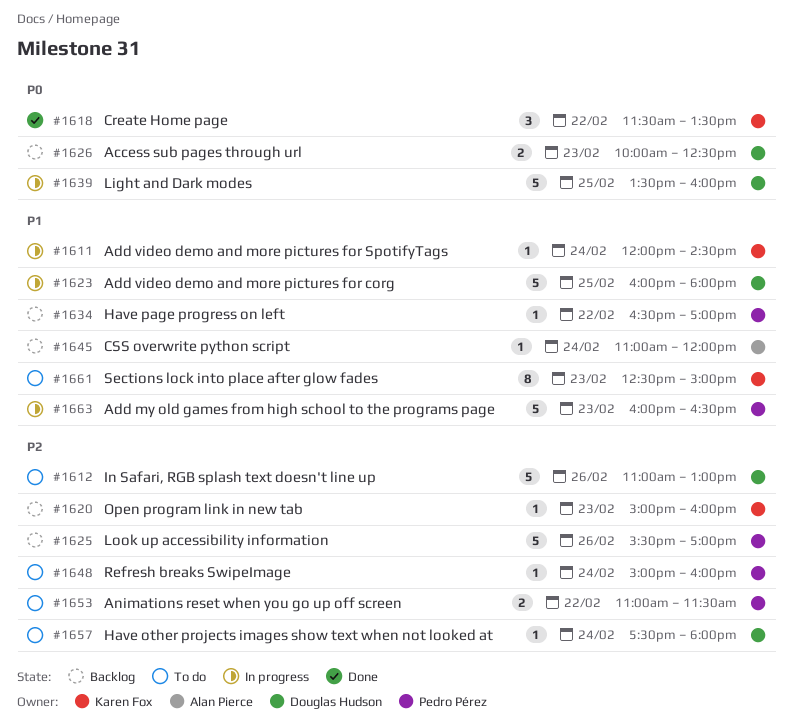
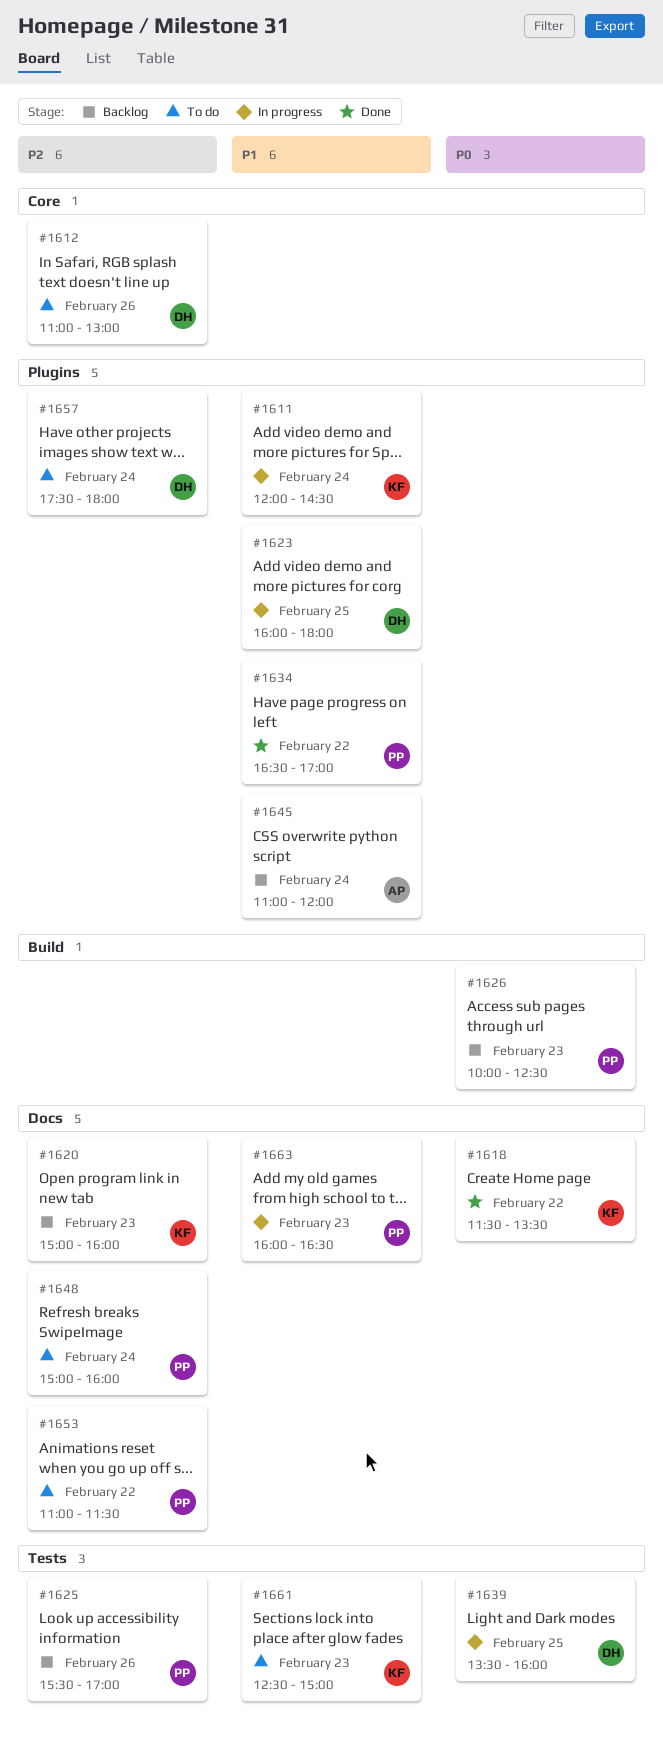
#1626, owner: Douglas Hudson -> Pedro Pérez
#1634, status: Backlog -> Done

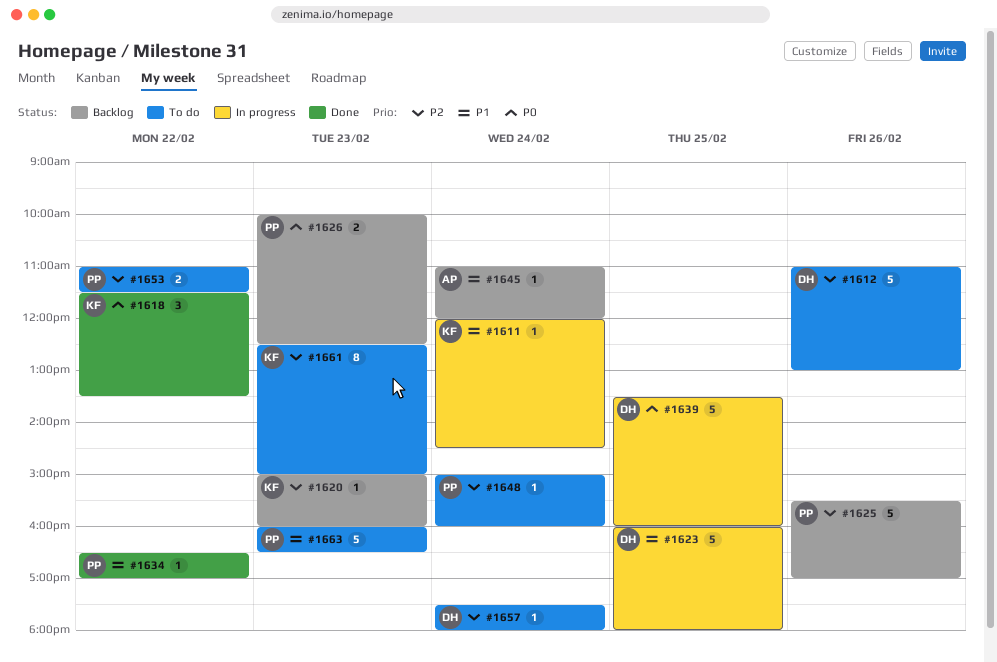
#1661, priority: P1 -> P2
#1663, status: In progress -> To do

